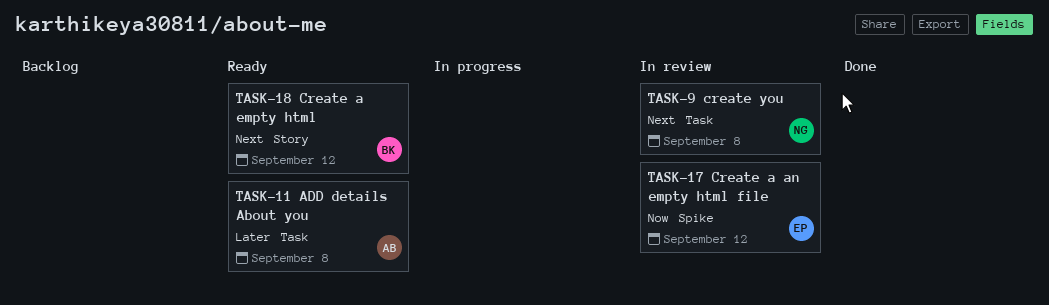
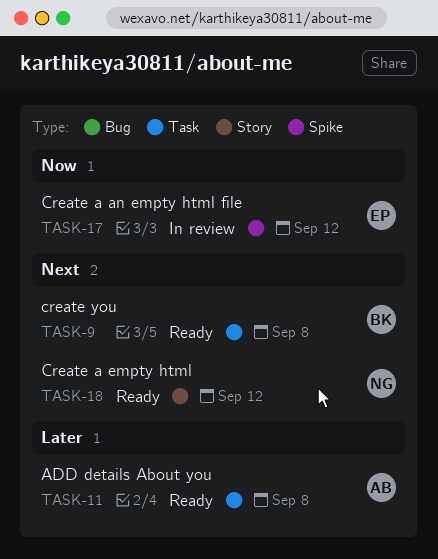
TASK-9, status: In review -> Ready
TASK-9, owner: NG -> BK
TASK-18, owner: BK -> NG

